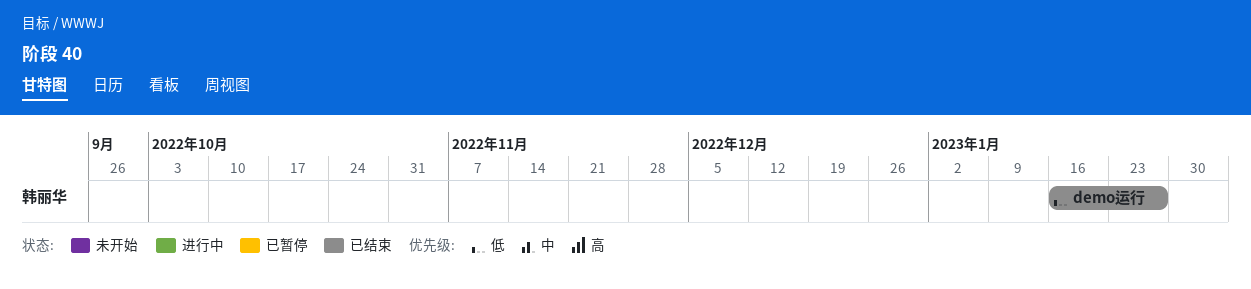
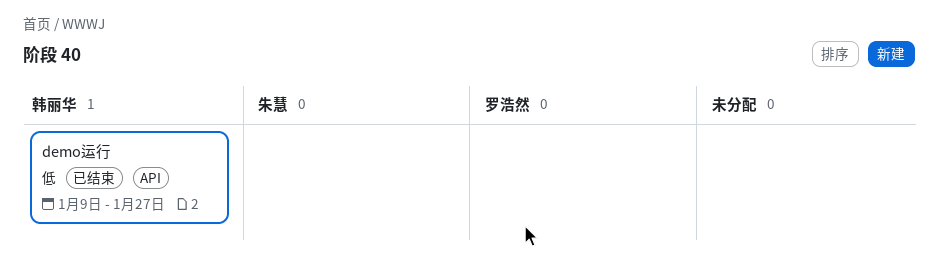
demo运行, start: Jan 16 -> Jan 9

